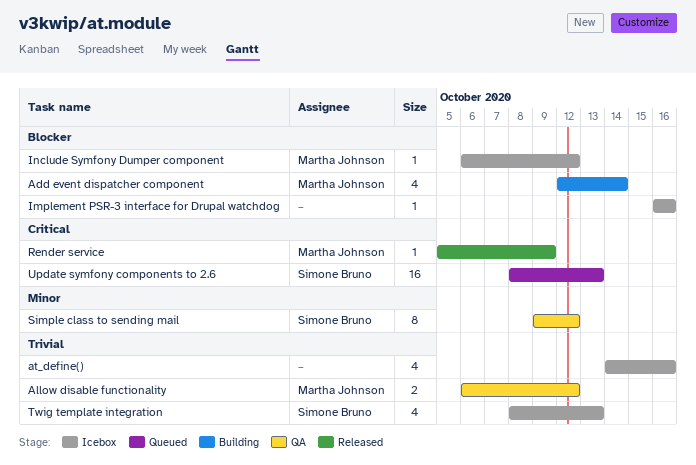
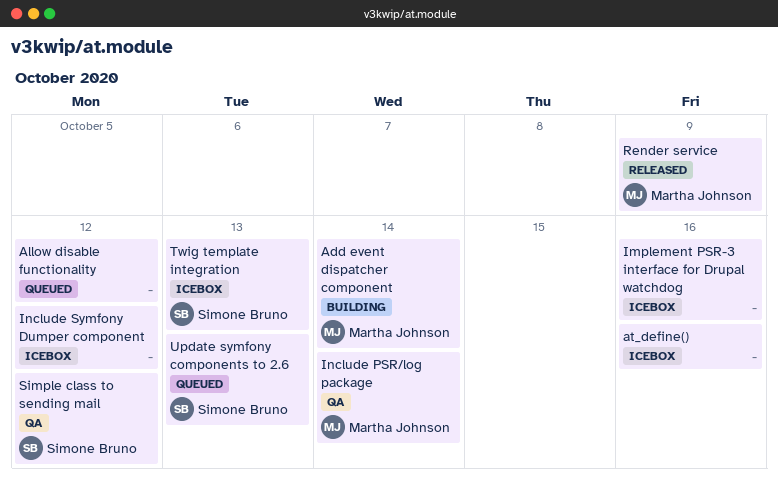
Allow disable functionality, status: QA -> Queued
Allow disable functionality, owner: Martha Johnson -> none
Include PSR/log package: none -> present
Include Symfony Dumper component, owner: Martha Johnson -> none

